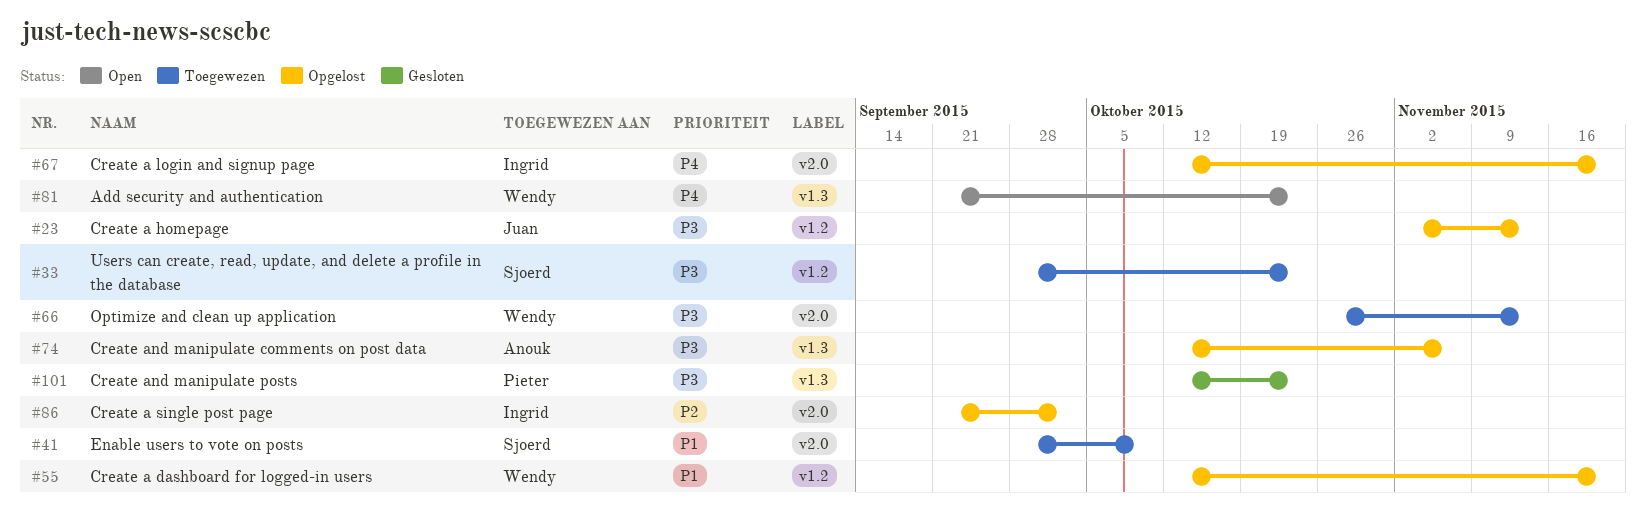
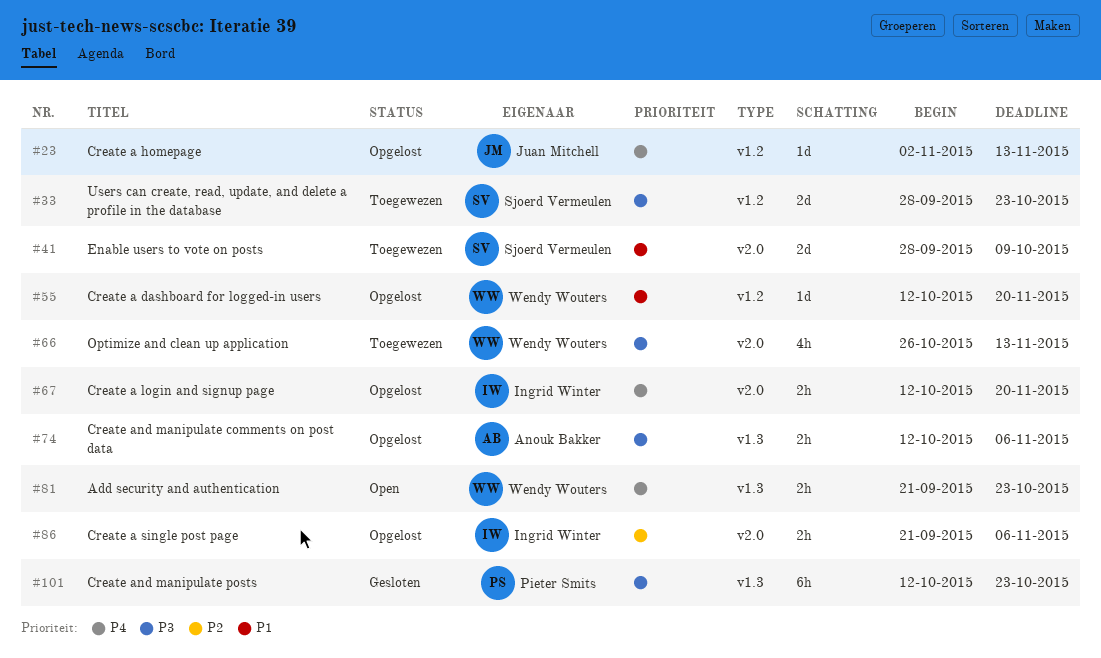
#23, priority: P3 -> P4
#86, due: Oct 2 -> Nov 6

